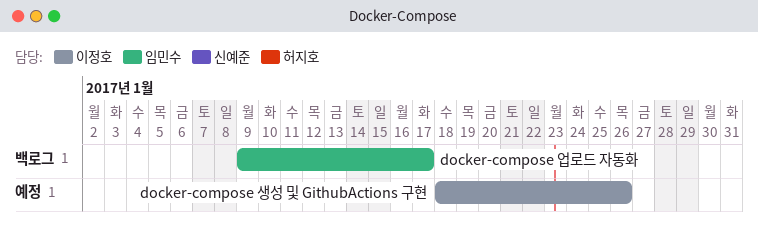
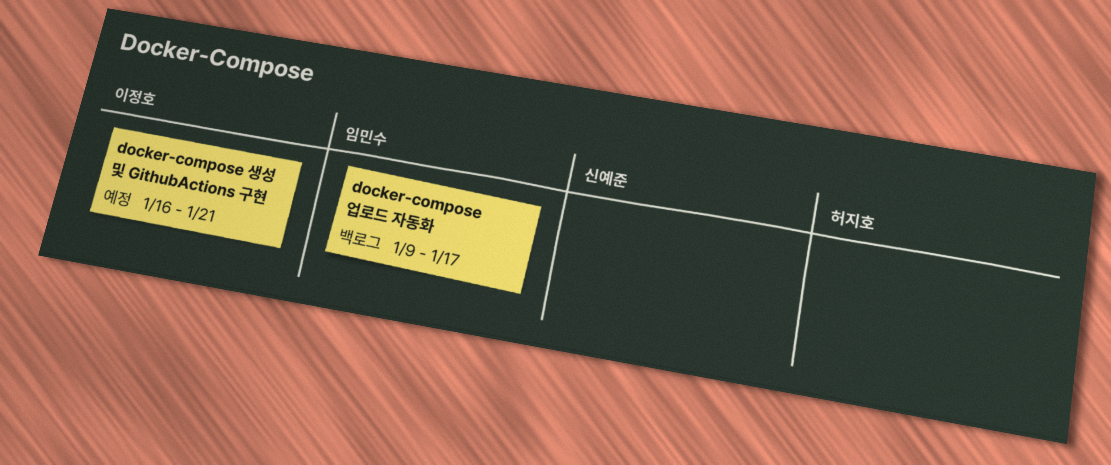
docker-compose 생성 및 GithubActions 구현, start: Jan 18 -> Jan 16
docker-compose 생성 및 GithubActions 구현, due: Jan 26 -> Jan 21

